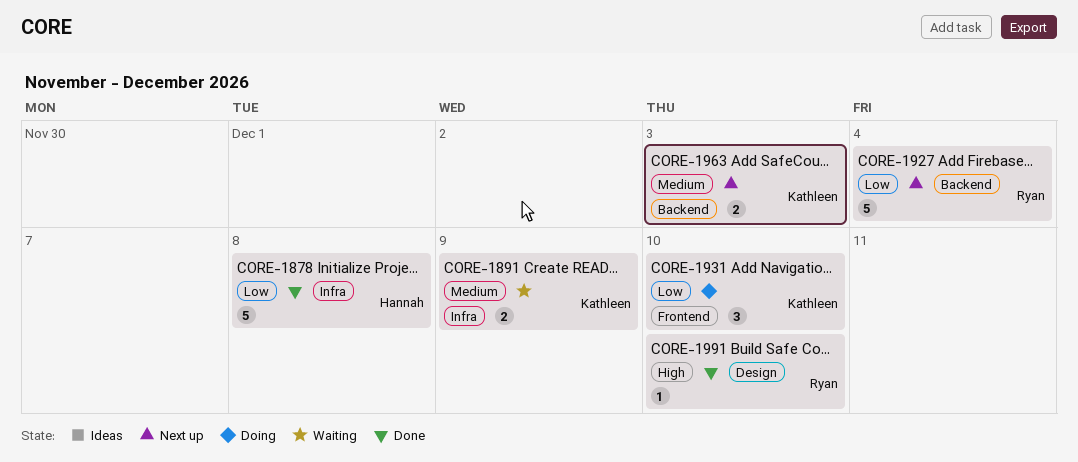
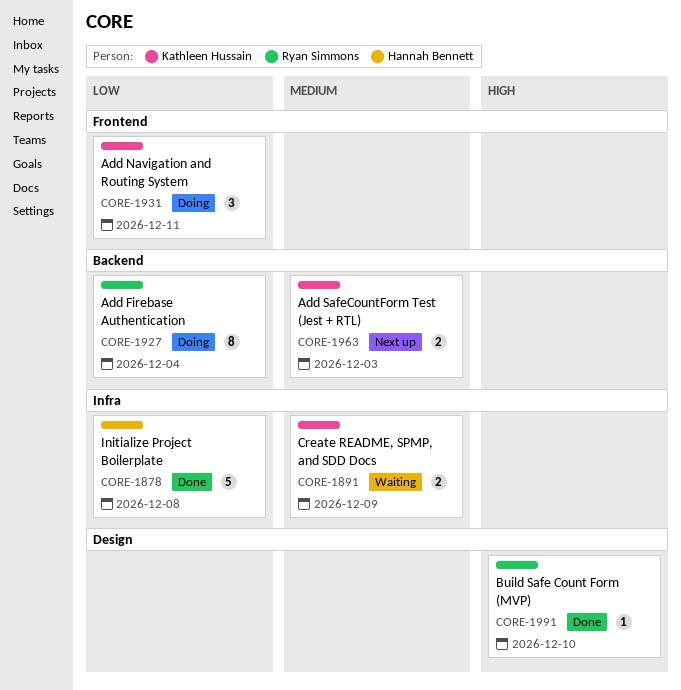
CORE-1927, status: Next up -> Doing
CORE-1927, estimate: 5 -> 8
CORE-1931, due: Dec 10 -> Dec 11

